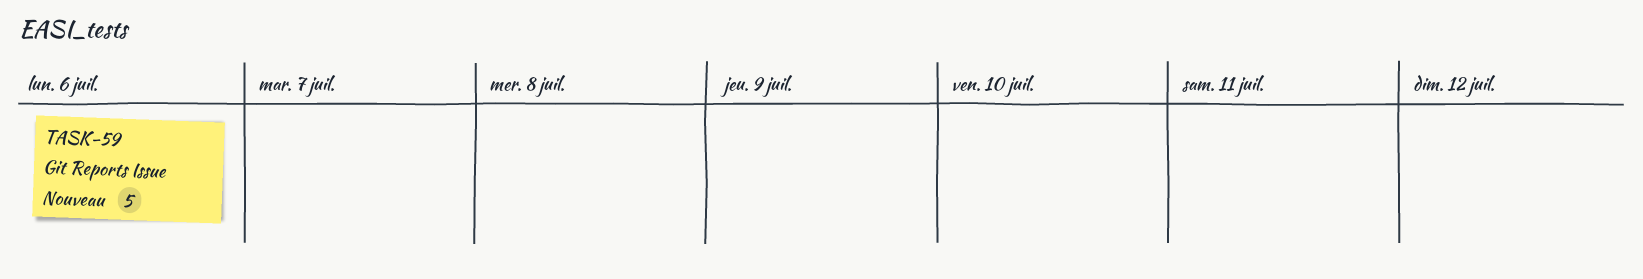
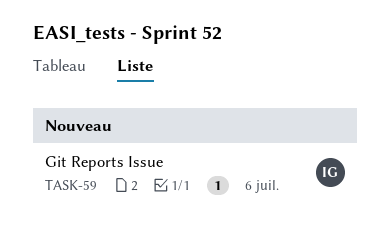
TASK-59, estimate: 5 -> 1

